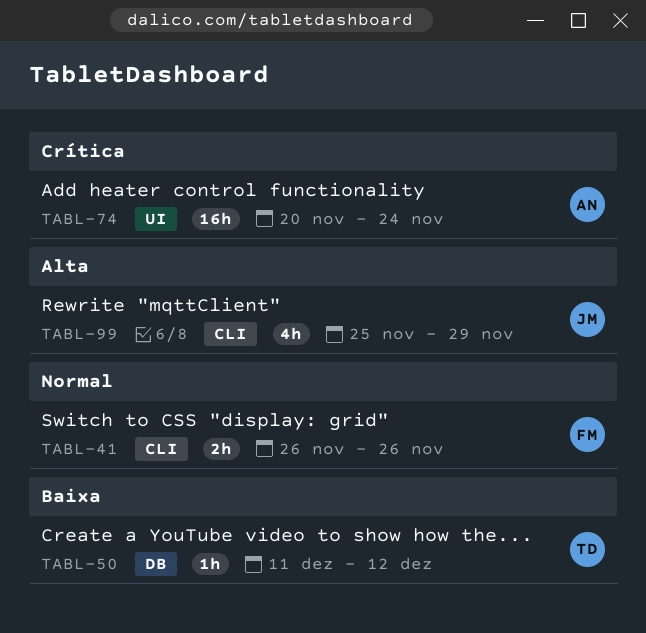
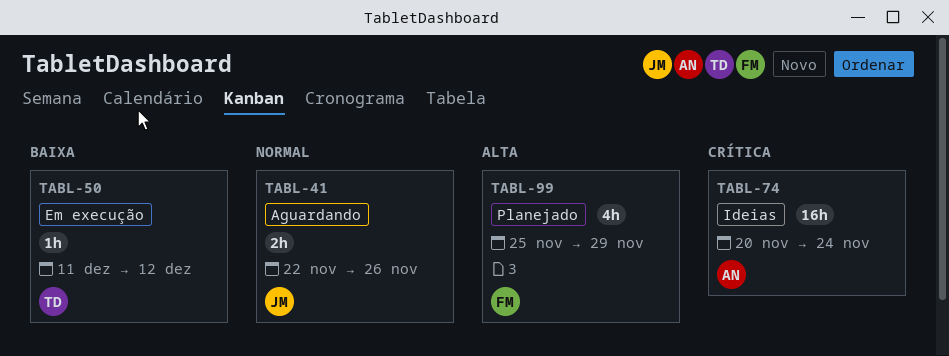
TABL-41, owner: FM -> JM
TABL-41, start: Nov 26 -> Nov 22
TABL-99, owner: JM -> FM

